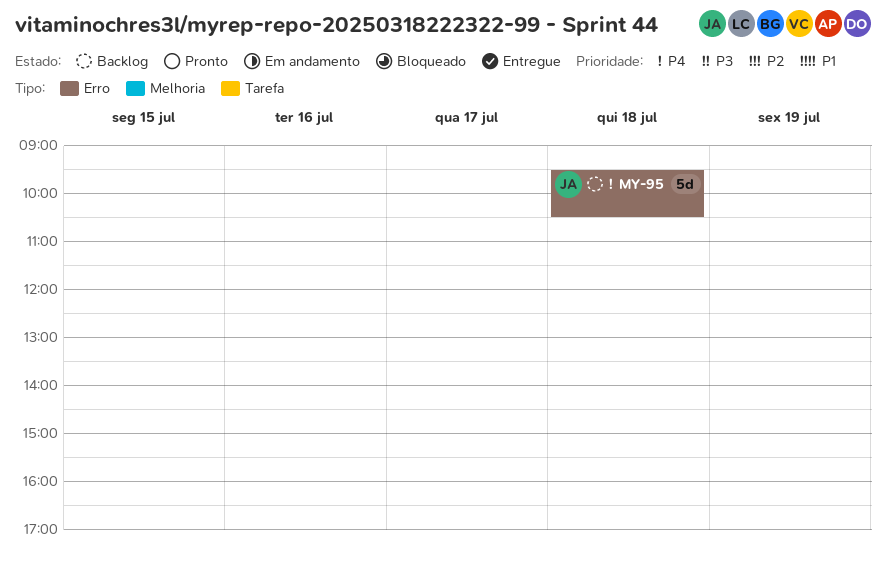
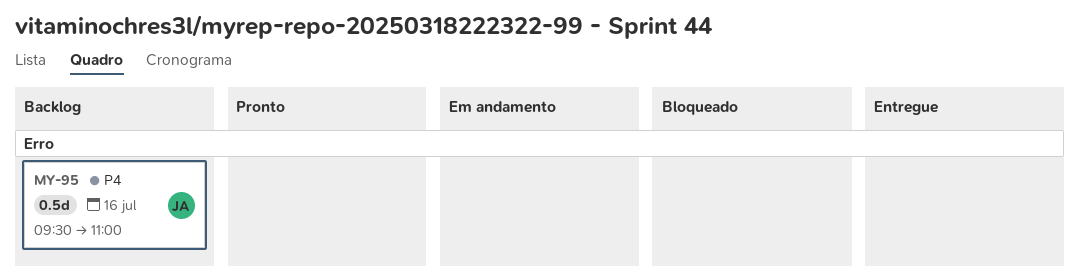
MY-95, estimate: 5d -> 0.5d
MY-95, day: Jul 18 -> Jul 16
MY-95, ends: 10:30 -> 11:00

